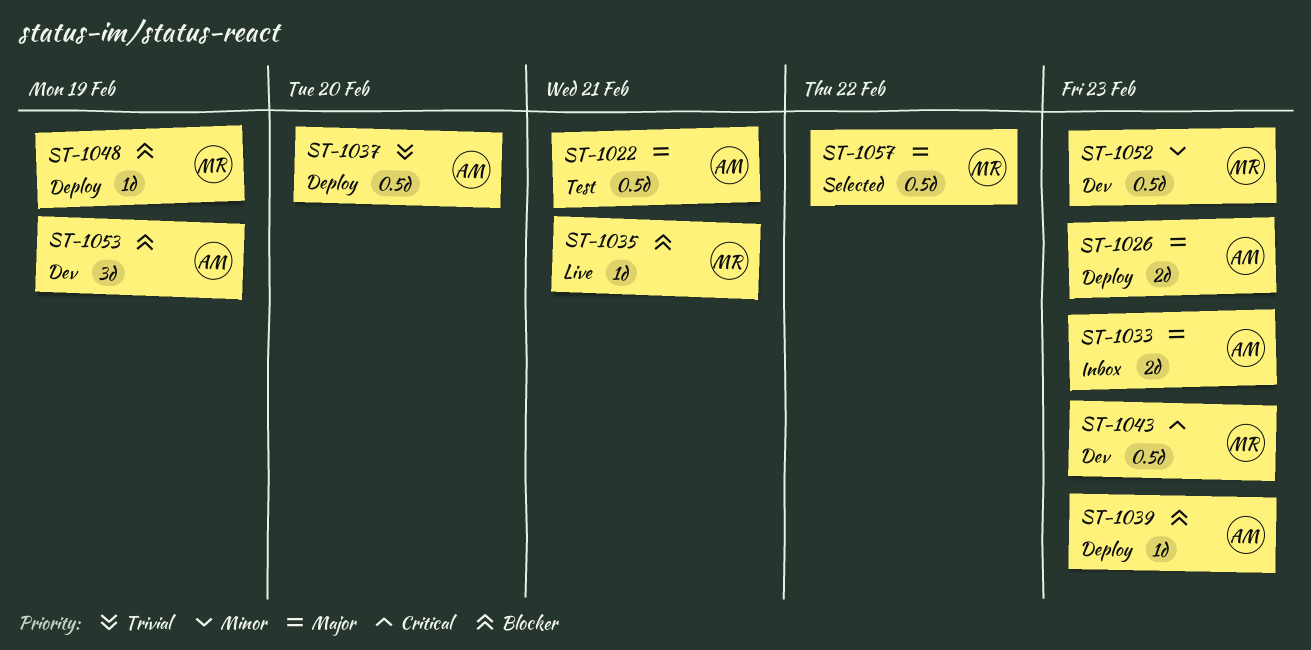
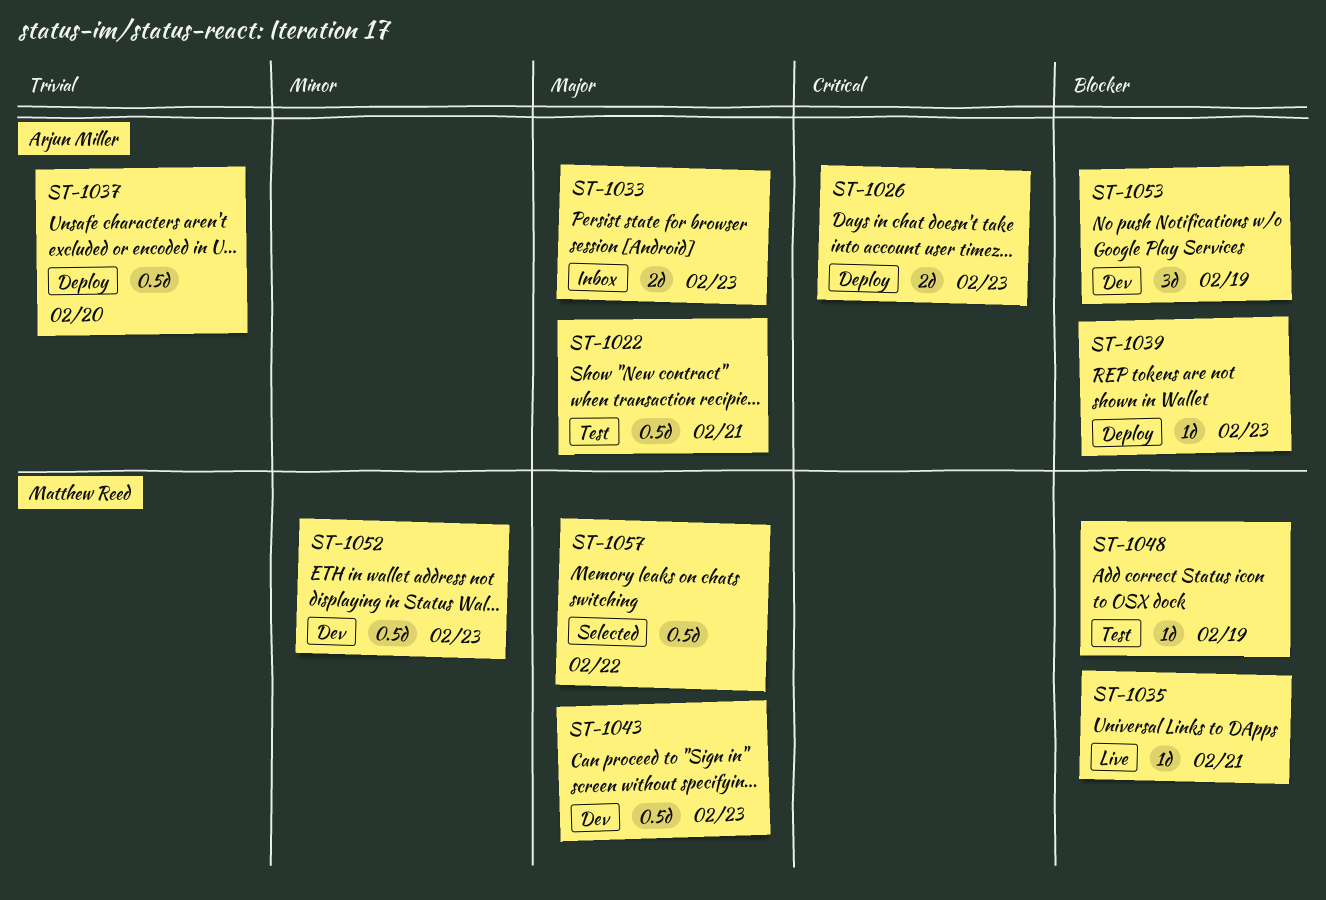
ST-1026, priority: Major -> Critical
ST-1043, priority: Critical -> Major
ST-1048, status: Deploy -> Test

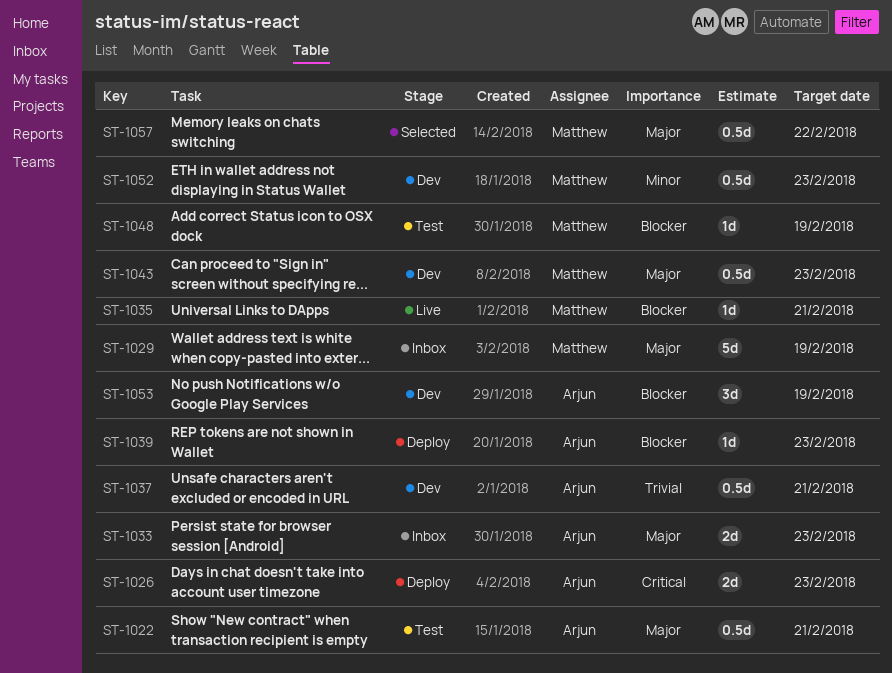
ST-1029: none -> present
ST-1037, status: Deploy -> Dev
ST-1037, due: Feb 20 -> Feb 21

